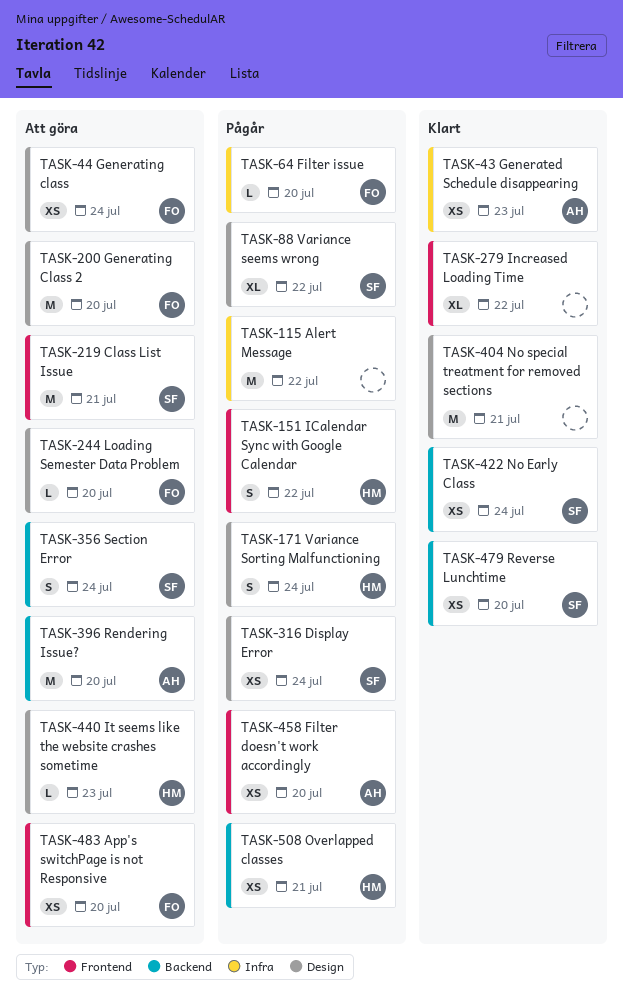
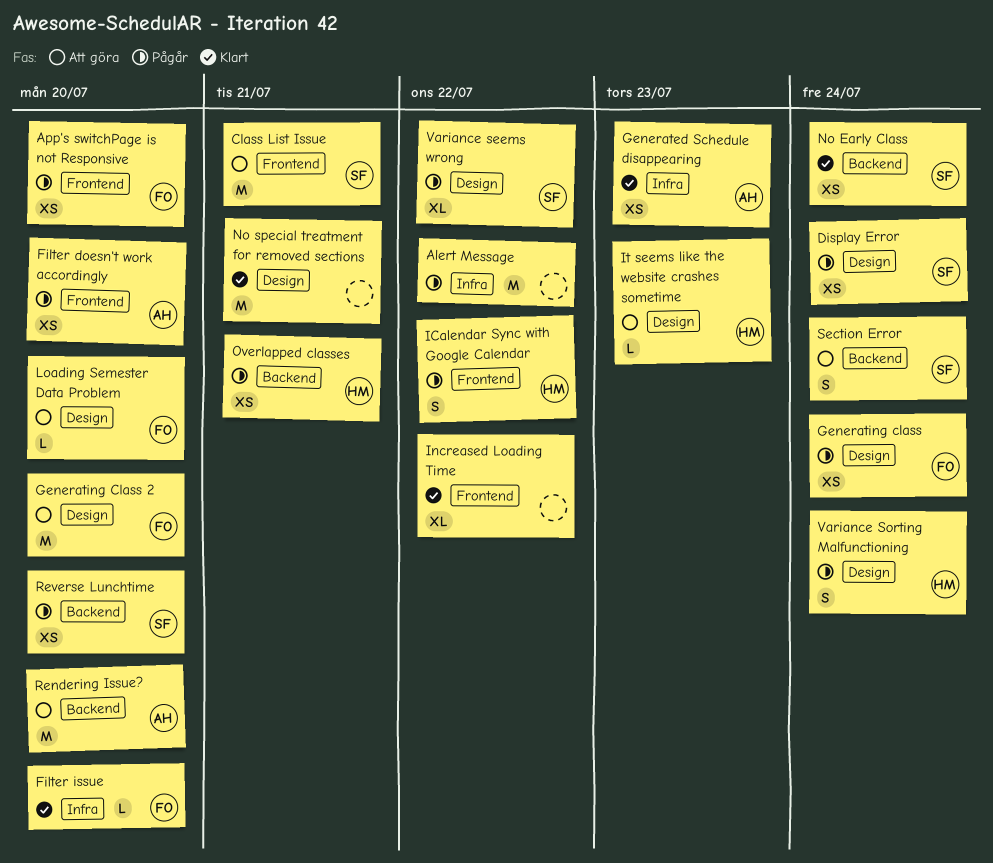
App's switchPage is not Responsive, status: Att göra -> Pågår
Filter issue, status: Pågår -> Klart
Generating class, status: Att göra -> Pågår
Reverse Lunchtime, status: Klart -> Pågår

